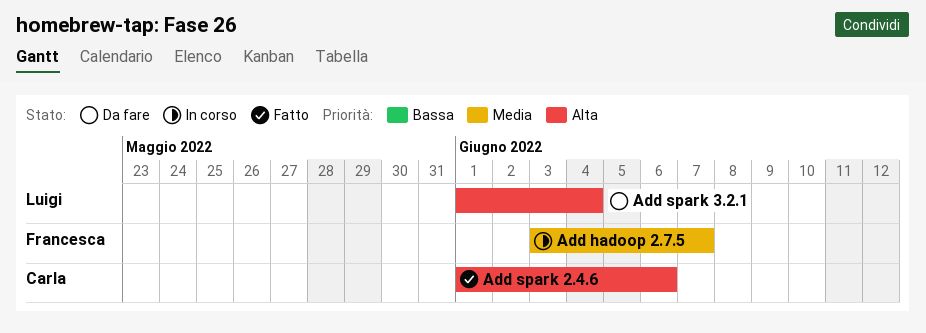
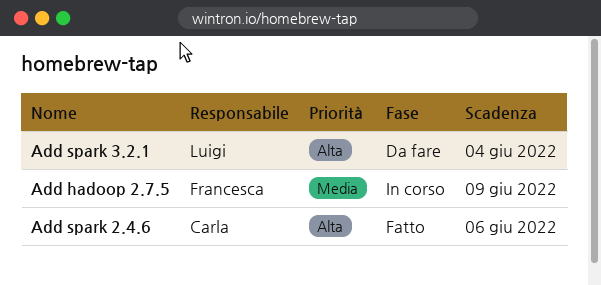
Add hadoop 2.7.5, due: Jun 7 -> Jun 9

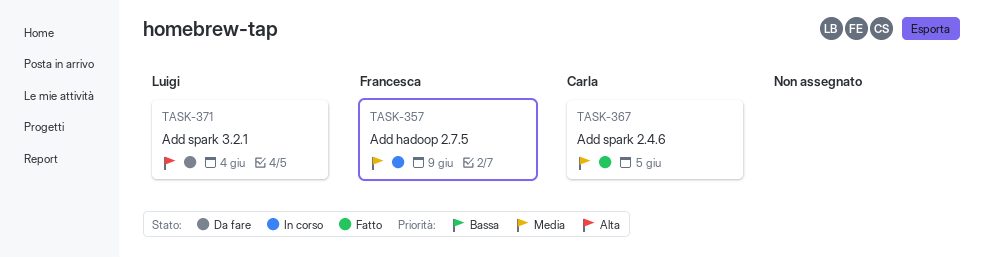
Add spark 2.4.6, priority: Alta -> Media
Add spark 2.4.6, due: Jun 6 -> Jun 5

